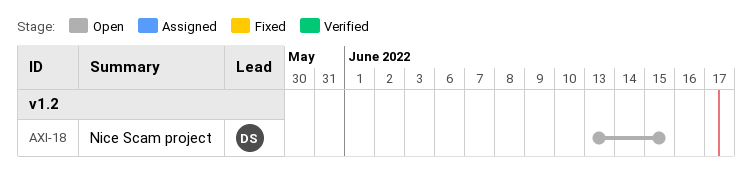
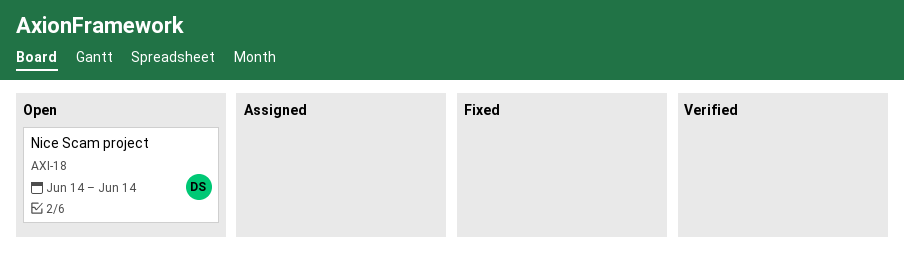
AXI-18, start: Jun 13 -> Jun 14
AXI-18, due: Jun 15 -> Jun 14

